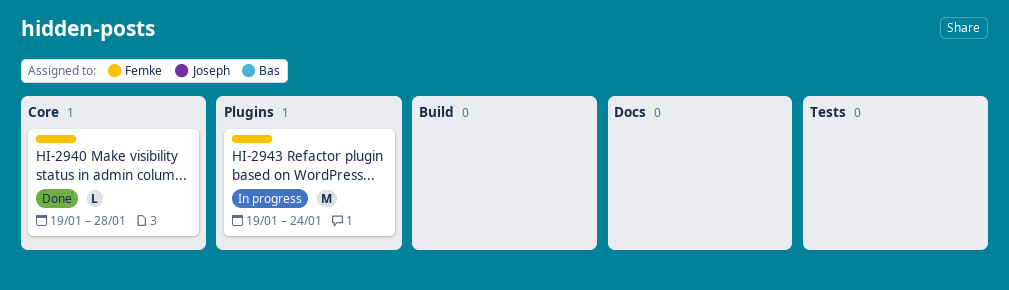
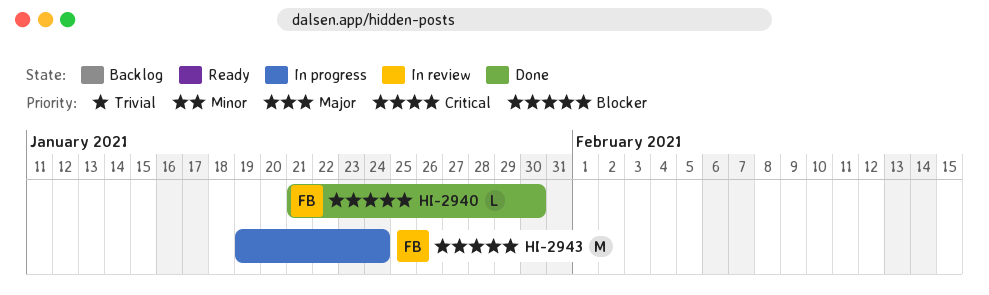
HI-2940, start: Jan 19 -> Jan 21
HI-2940, due: Jan 28 -> Jan 30

